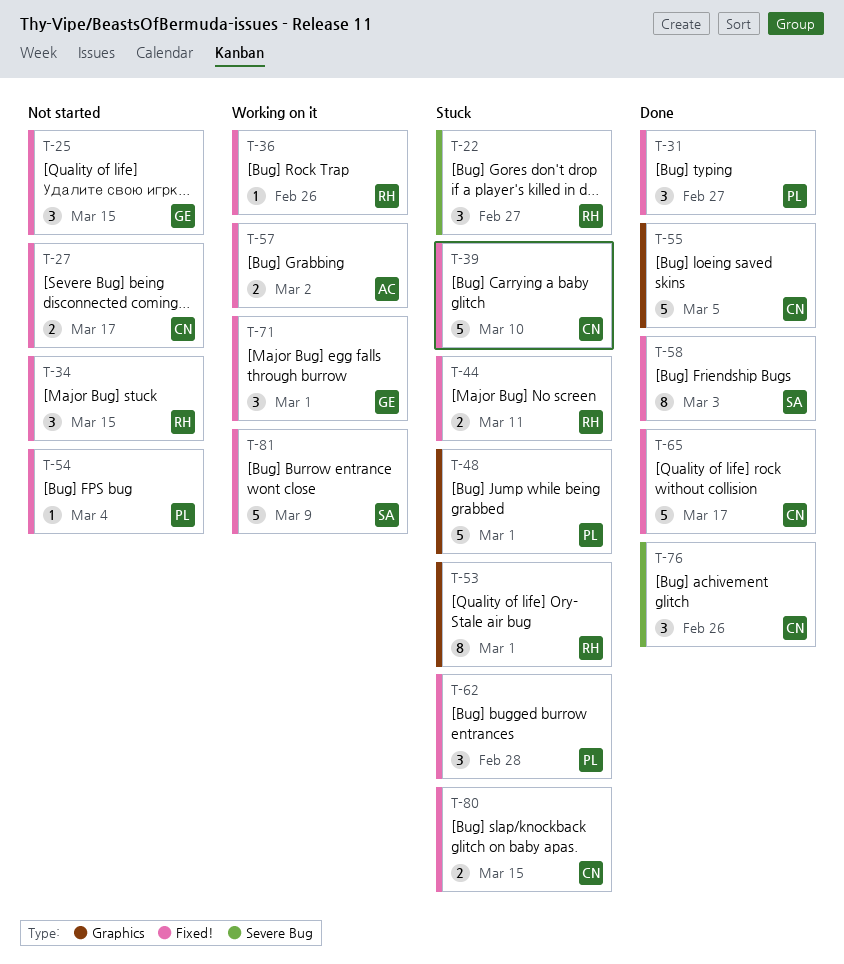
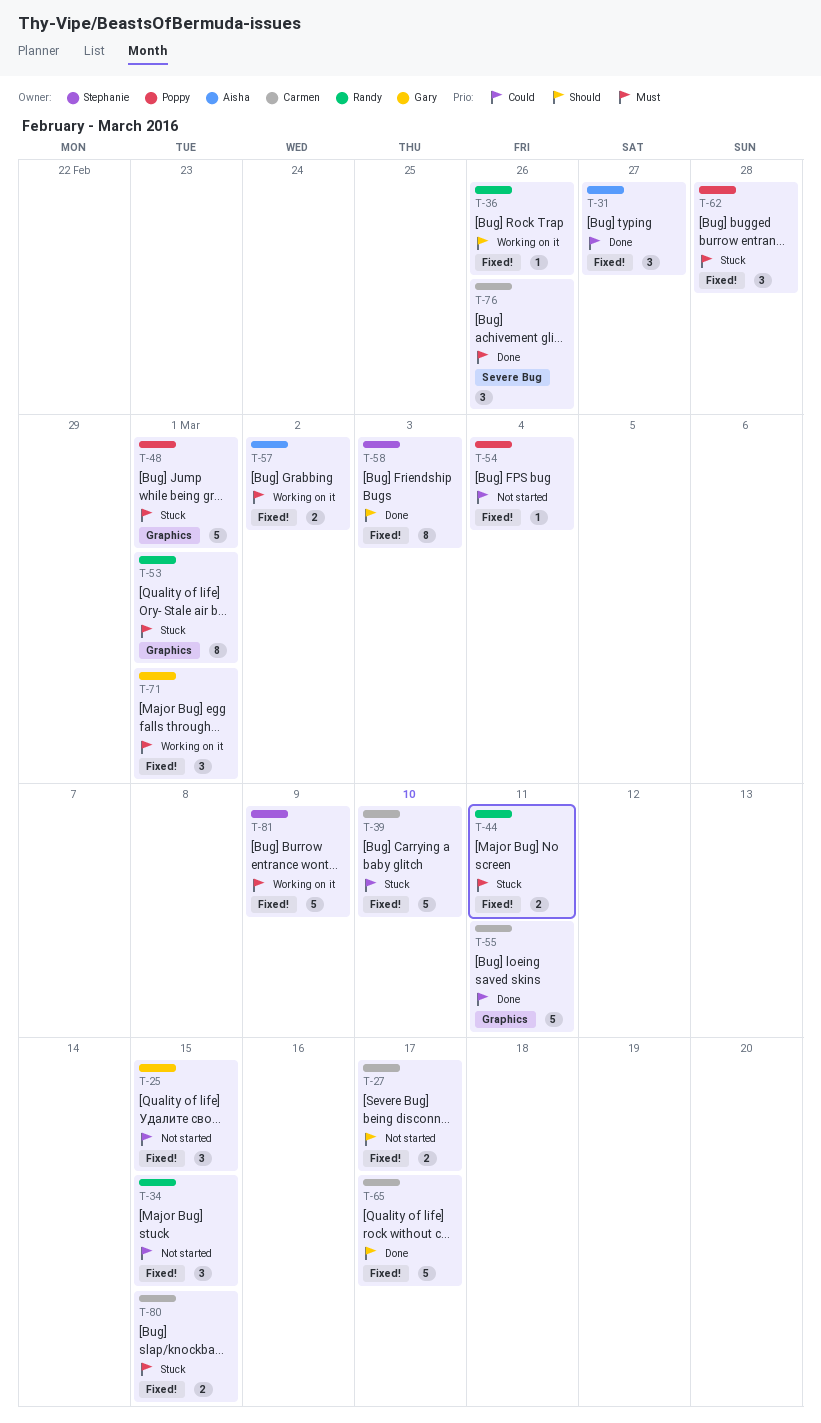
T-22: present -> none
T-31, owner: Poppy -> Aisha
T-55, due: Mar 5 -> Mar 11

